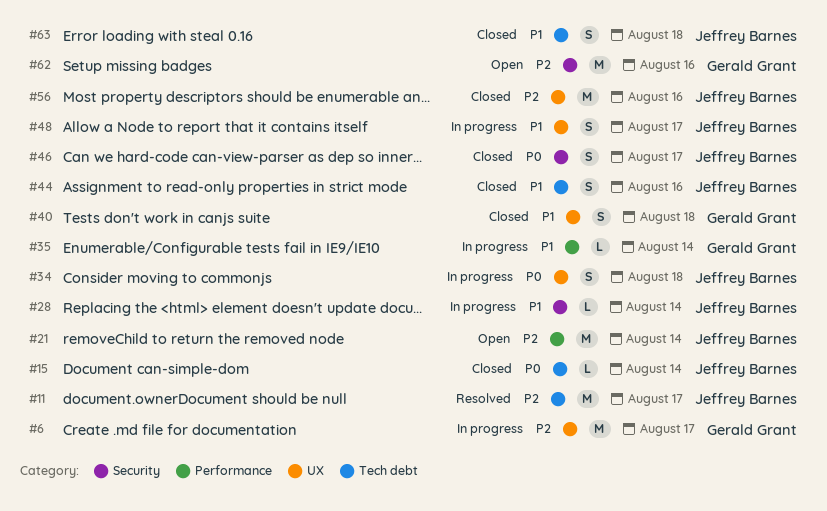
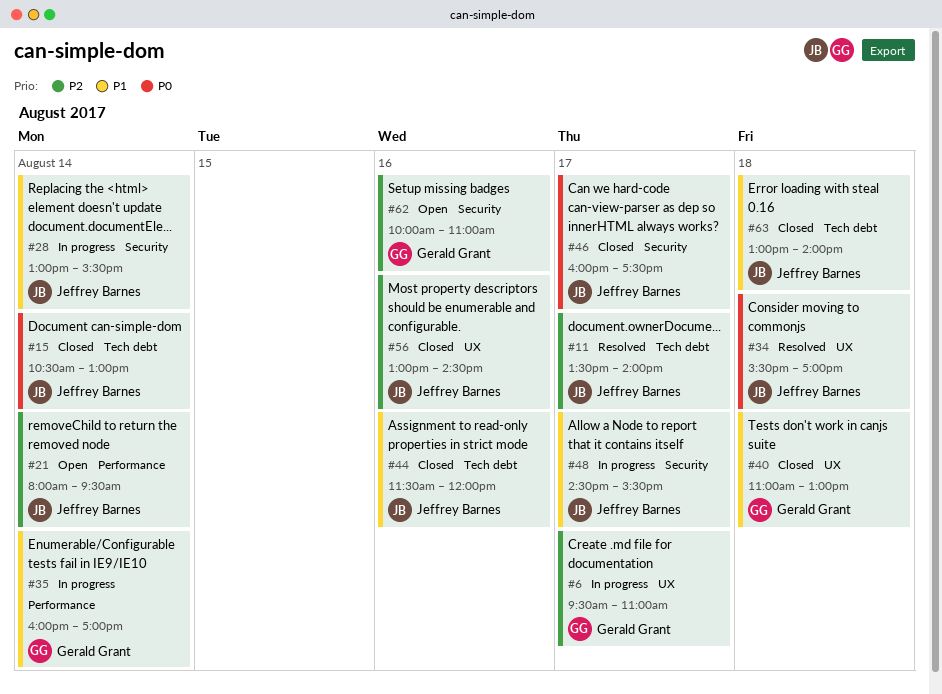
#34, status: In progress -> Resolved
#48, label: UX -> Security

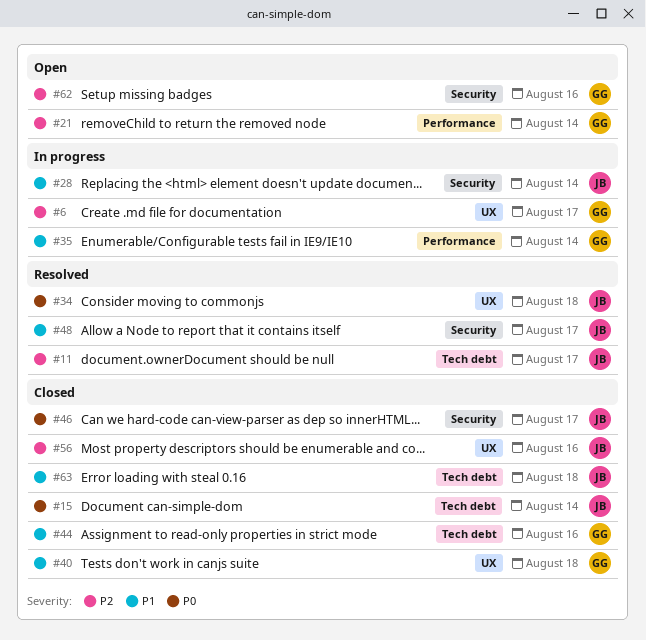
#21, owner: Jeffrey Barnes -> Gerald Grant
#44, owner: Jeffrey Barnes -> Gerald Grant
#48, status: In progress -> Resolved

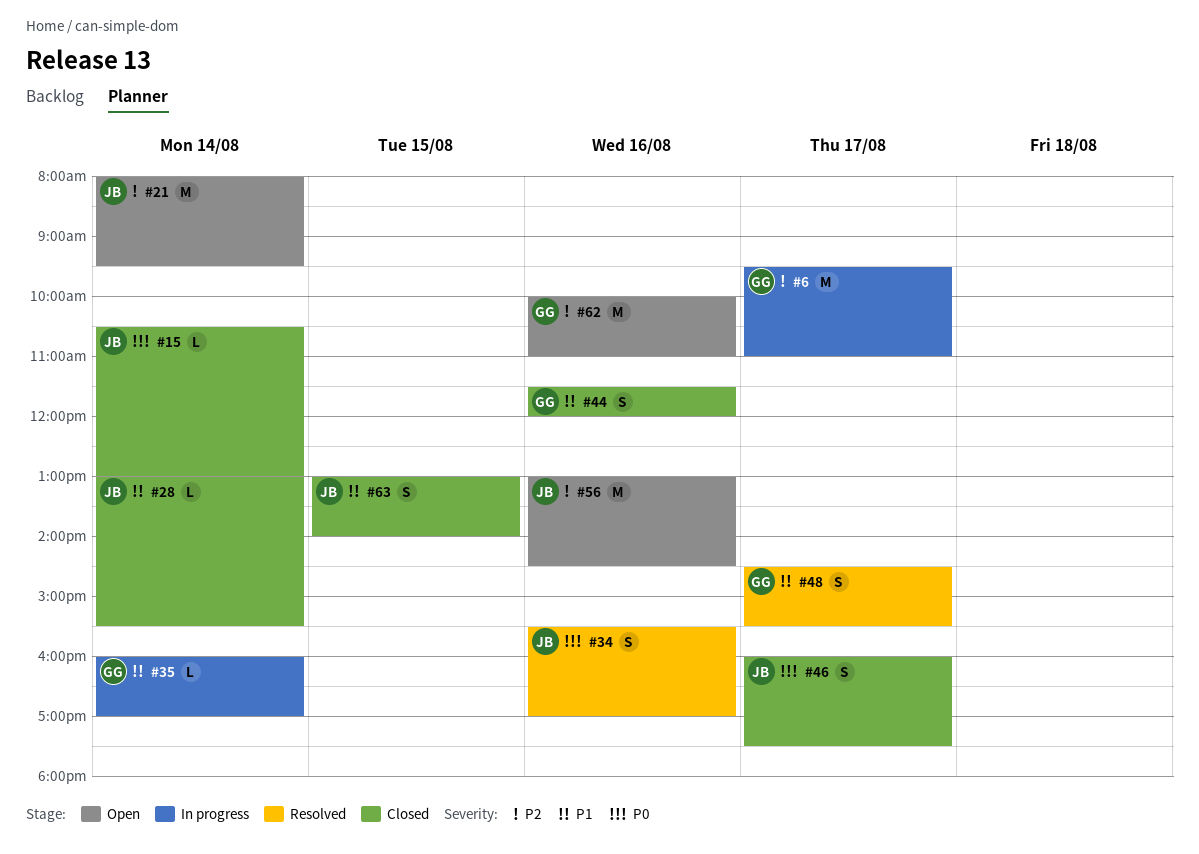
#11: present -> none
#21, owner: GG -> JB
#28, status: In progress -> Closed
#34, day: Aug 18 -> Aug 16
#40: present -> none
#48, owner: JB -> GG
#56, status: Closed -> Open
#63, day: Aug 18 -> Aug 15

